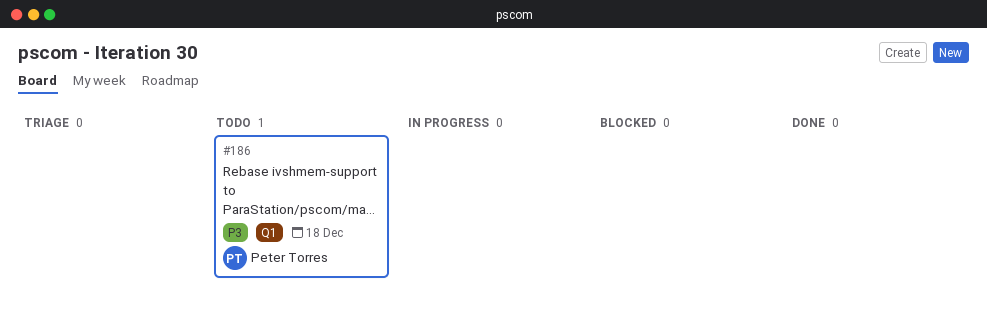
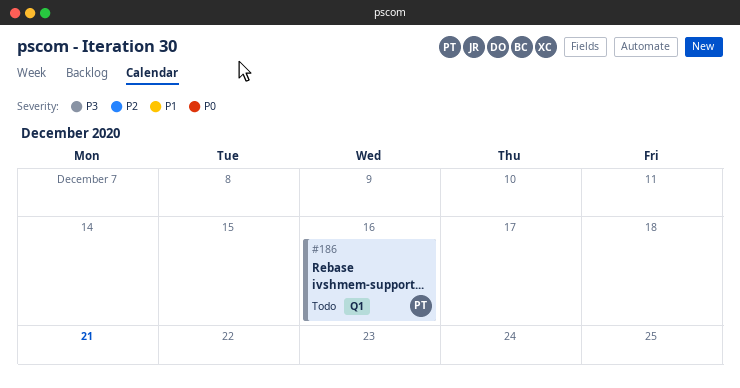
#186, due: Dec 18 -> Dec 16

